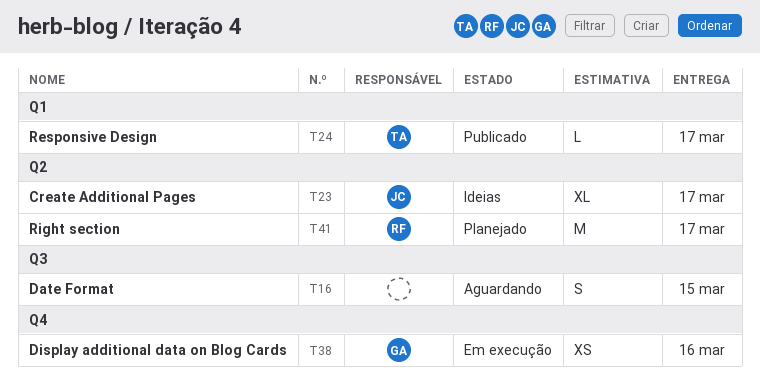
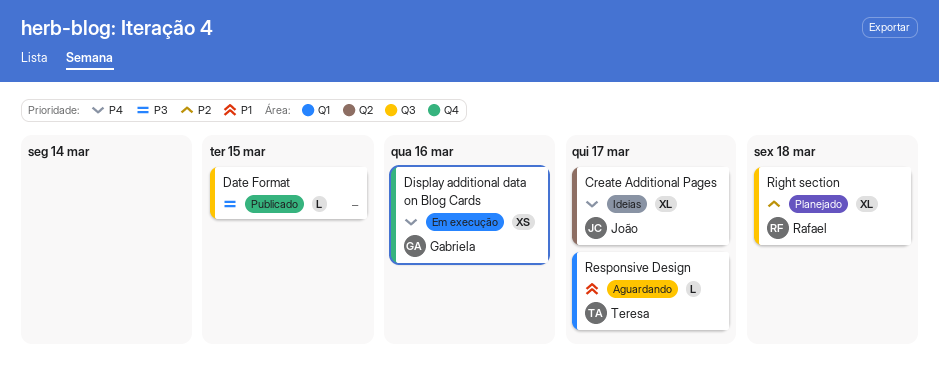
Date Format, status: Aguardando -> Publicado
Date Format, estimate: S -> L
Responsive Design, status: Publicado -> Aguardando
Right section, label: Q2 -> Q3
Right section, estimate: M -> XL
Right section, due: Mar 17 -> Mar 18

